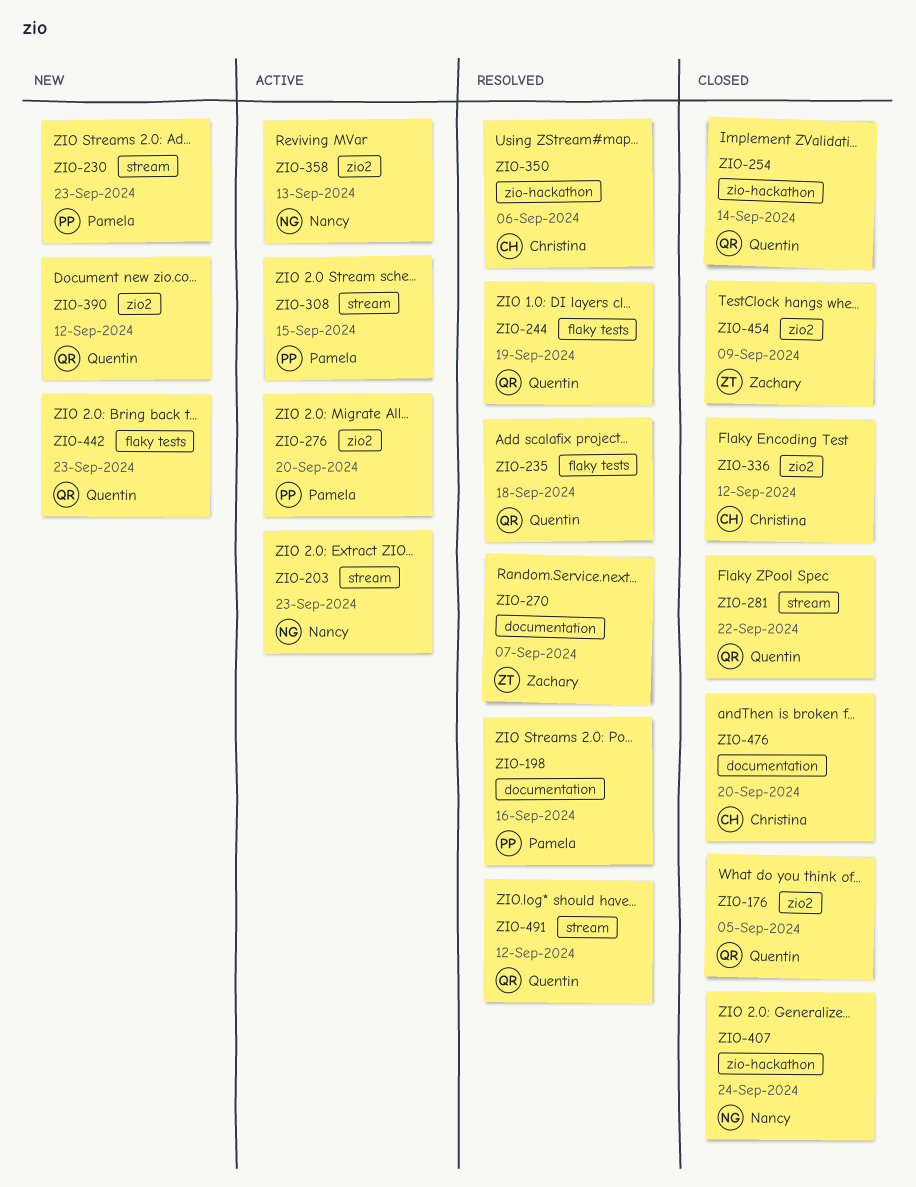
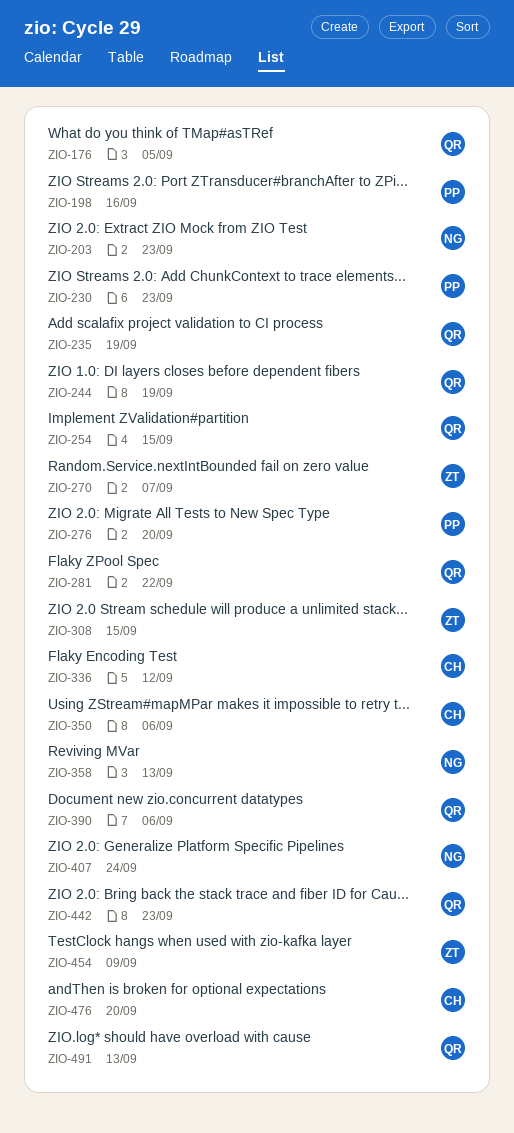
ZIO-235, due: Sep 18 -> Sep 19
ZIO-254, due: Sep 14 -> Sep 15
ZIO-308, owner: Pamela -> Zachary
ZIO-390, due: Sep 12 -> Sep 6
ZIO-491, due: Sep 12 -> Sep 13

